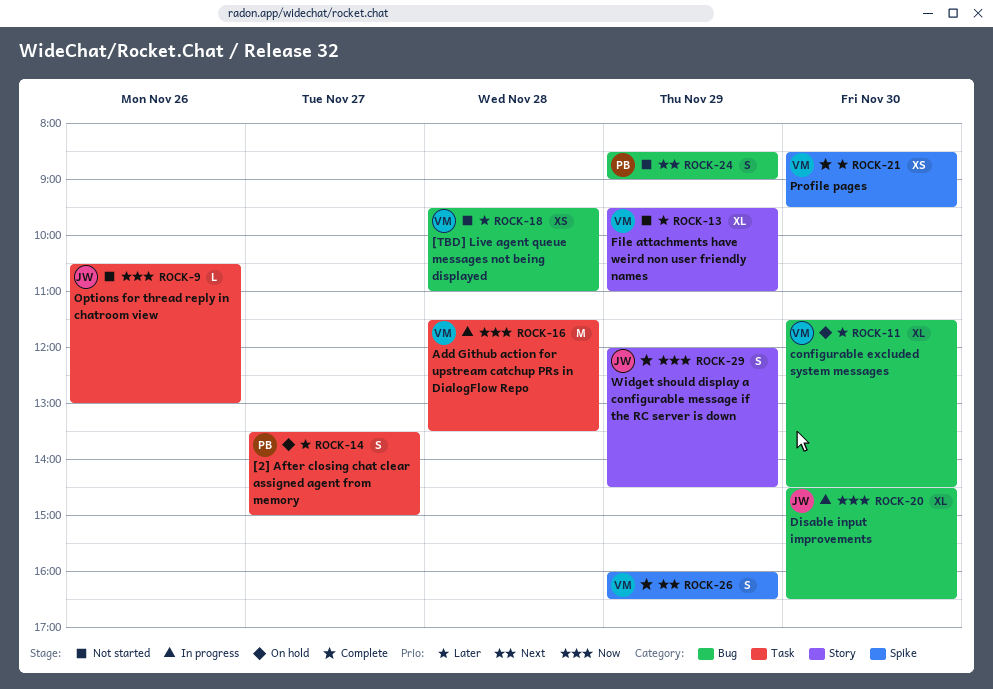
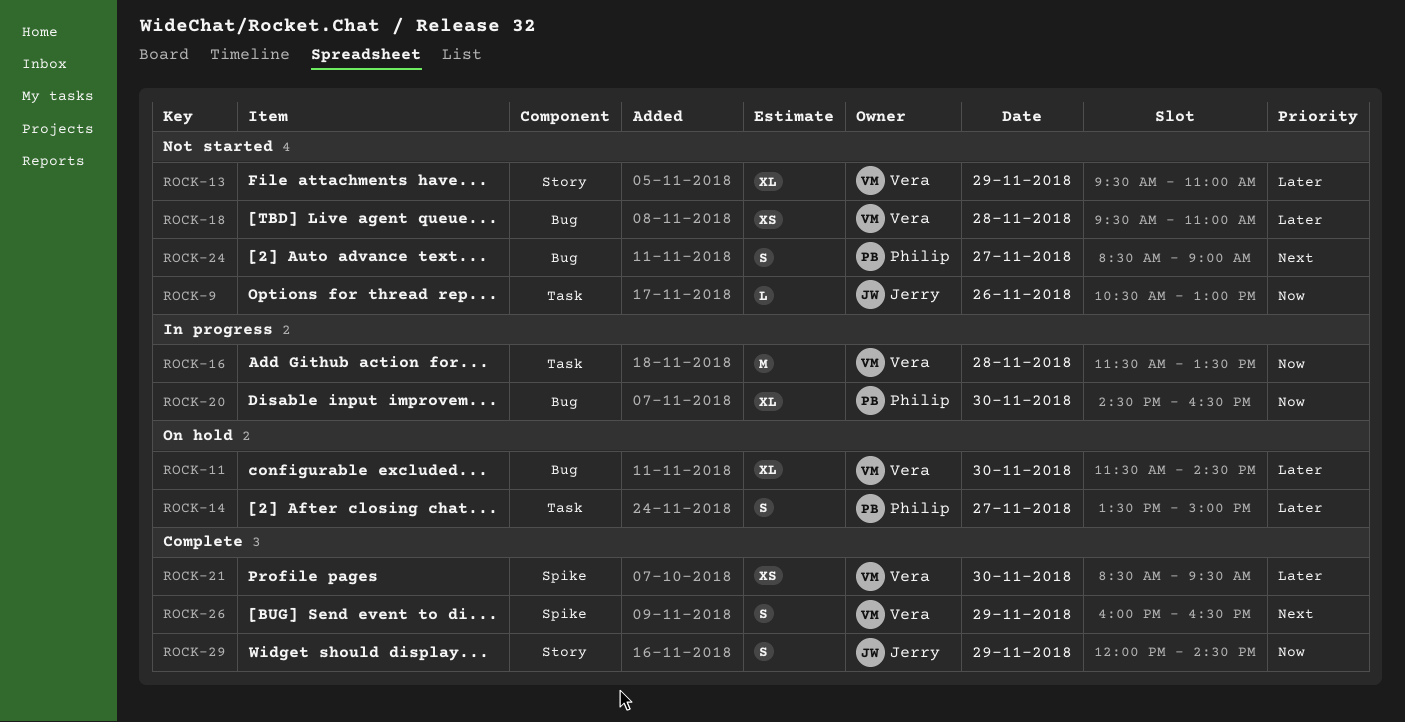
ROCK-20, owner: Jerry -> Philip
ROCK-24, day: Nov 29 -> Nov 27

